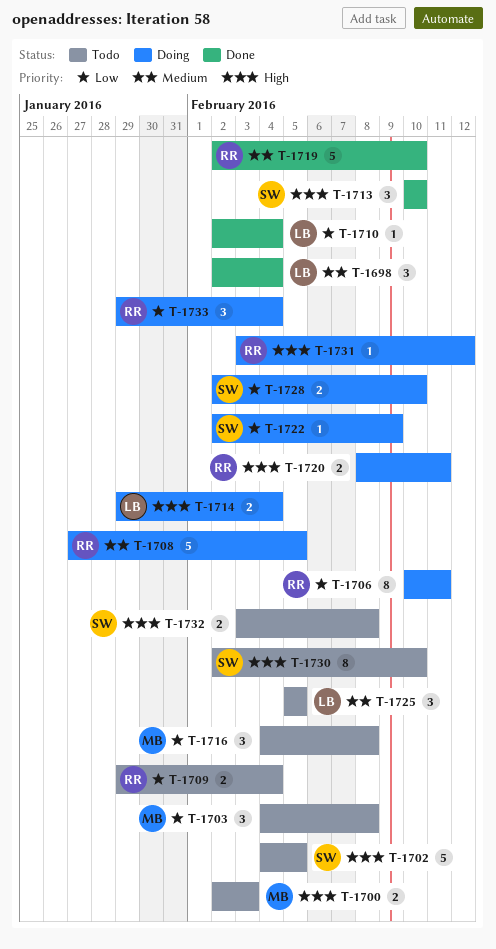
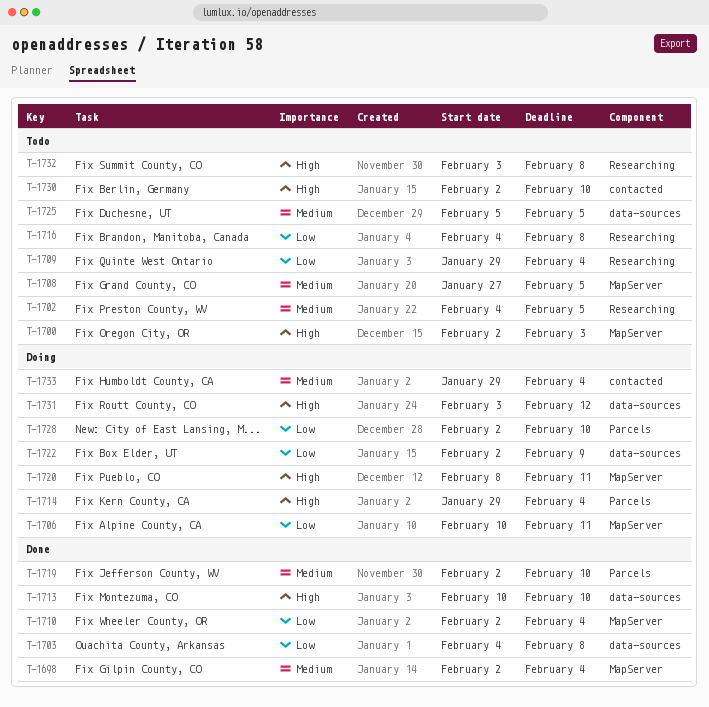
T-1702, priority: High -> Medium
T-1703, status: Todo -> Done
T-1708, status: Doing -> Todo
T-1733, priority: Low -> Medium

